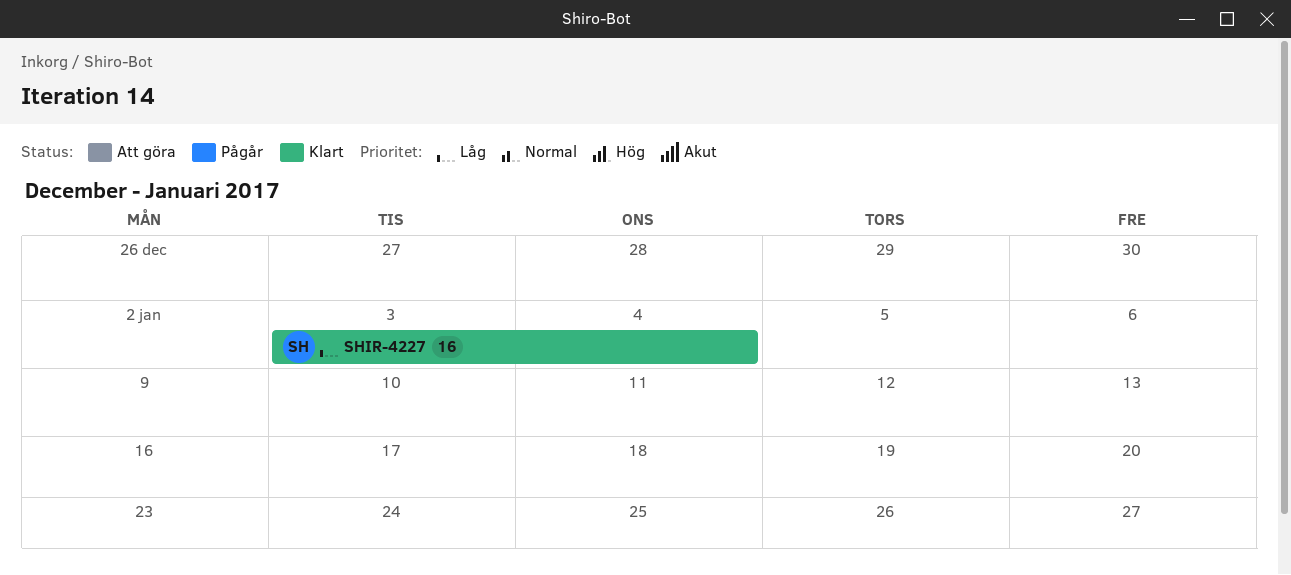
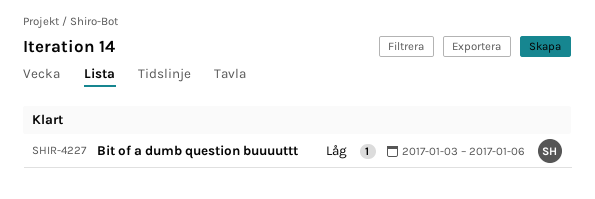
SHIR-4227, estimate: 16 -> 1
SHIR-4227, due: Jan 4 -> Jan 6

